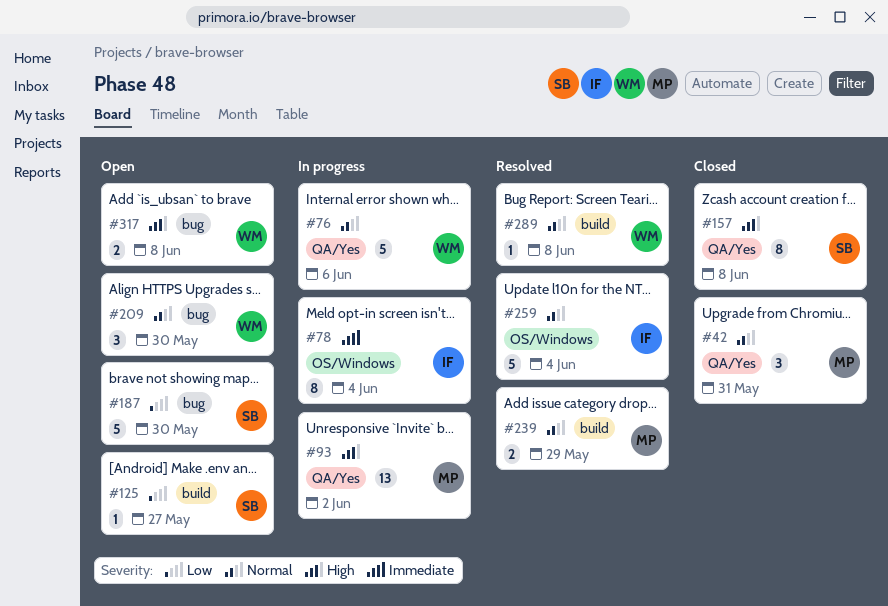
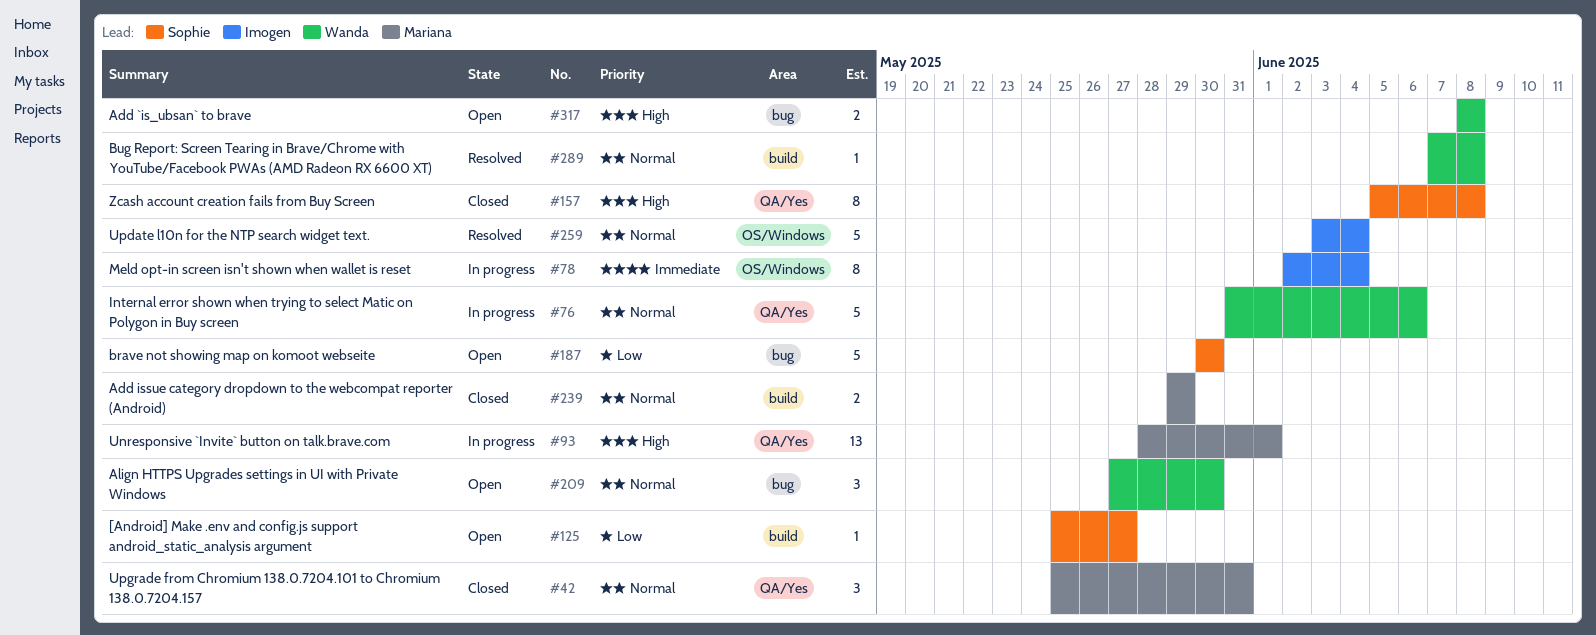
#93, due: Jun 2 -> Jun 1
#239, status: Resolved -> Closed

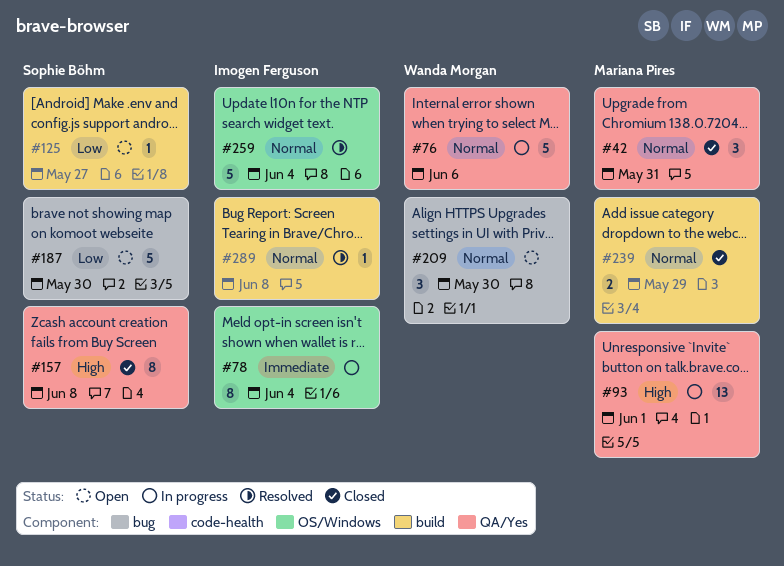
#289, owner: Wanda Morgan -> Imogen Ferguson
#317: present -> none

